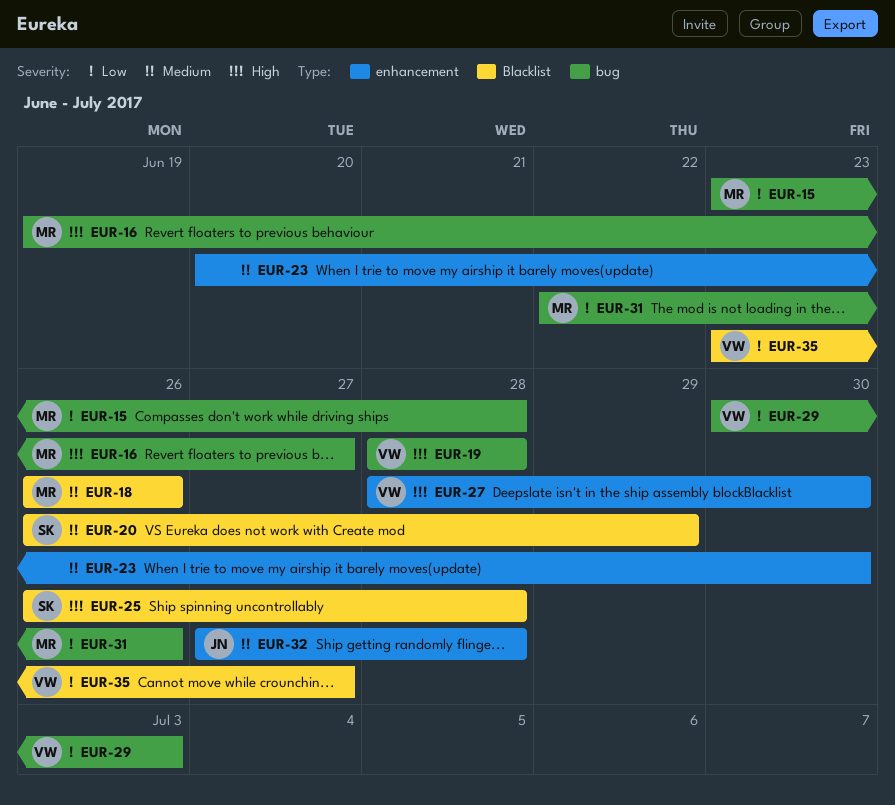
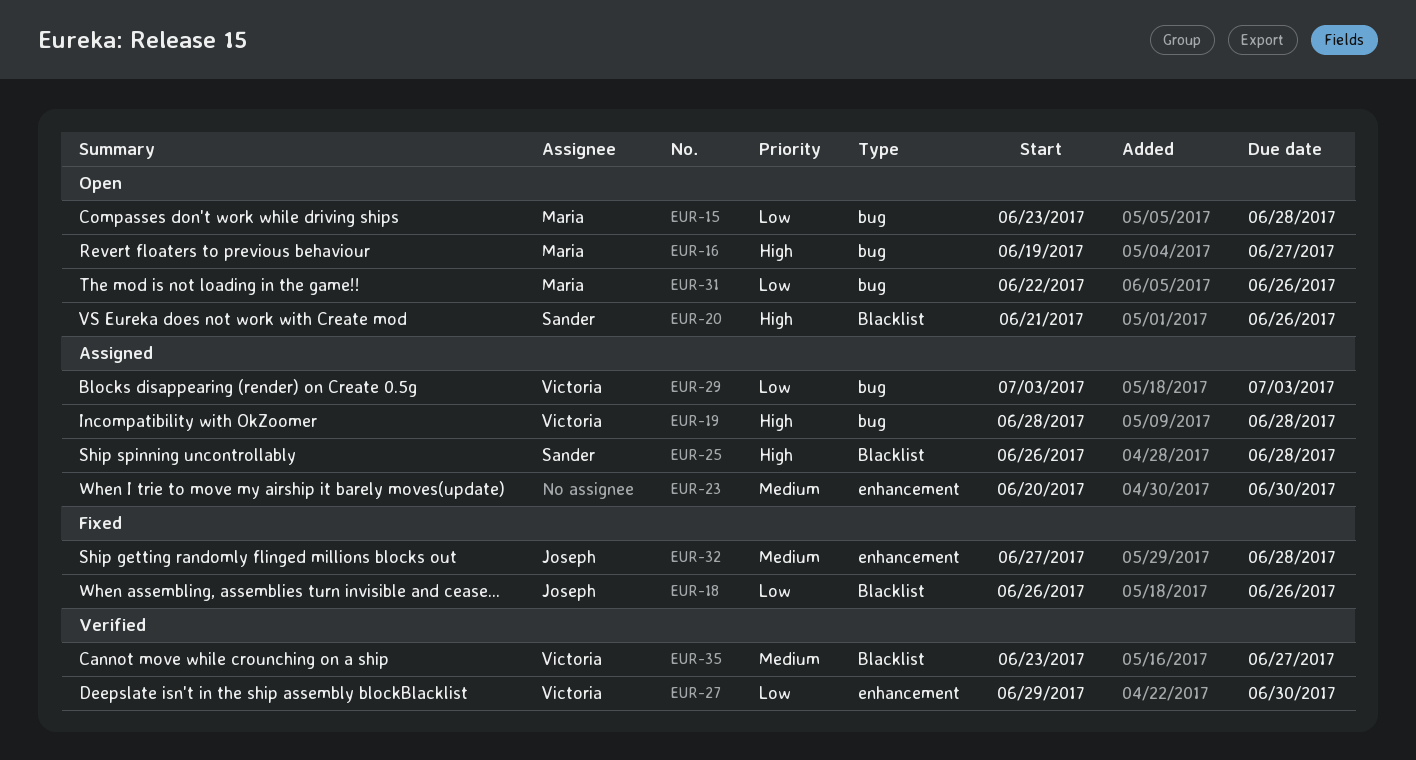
EUR-18, owner: Maria -> Joseph
EUR-18, priority: Medium -> Low
EUR-20, priority: Medium -> High
EUR-20, start: Jun 26 -> Jun 21
EUR-20, due: Jun 29 -> Jun 26
EUR-27, priority: High -> Low
EUR-27, start: Jun 28 -> Jun 29
EUR-29, start: Jun 30 -> Jul 3
EUR-35, priority: Low -> Medium

